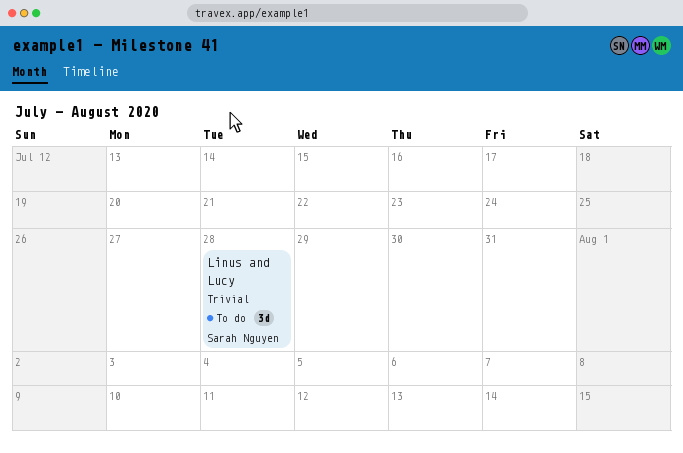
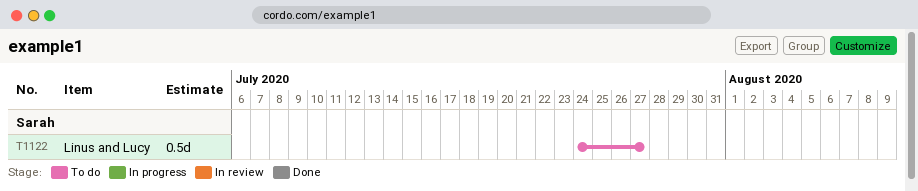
Linus and Lucy, estimate: 3d -> 0.5d
Linus and Lucy, due: Jul 28 -> Jul 27

